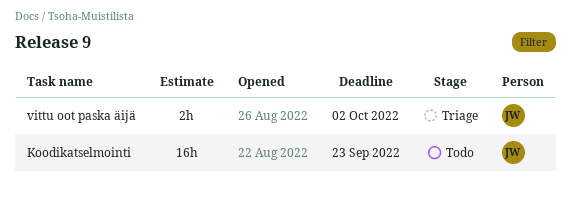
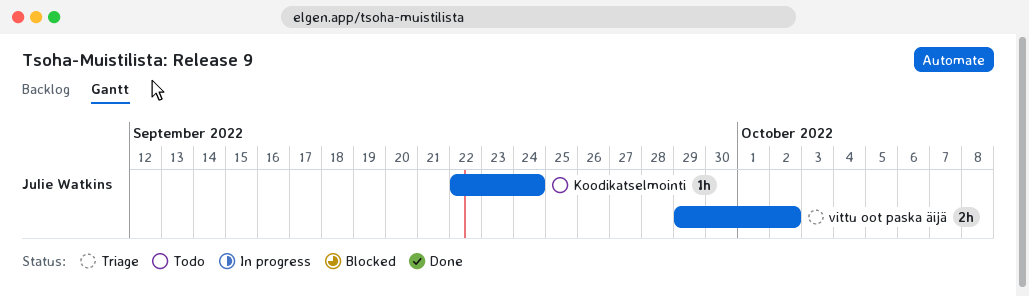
Koodikatselmointi, estimate: 16h -> 1h
Koodikatselmointi, due: Sep 23 -> Sep 24

